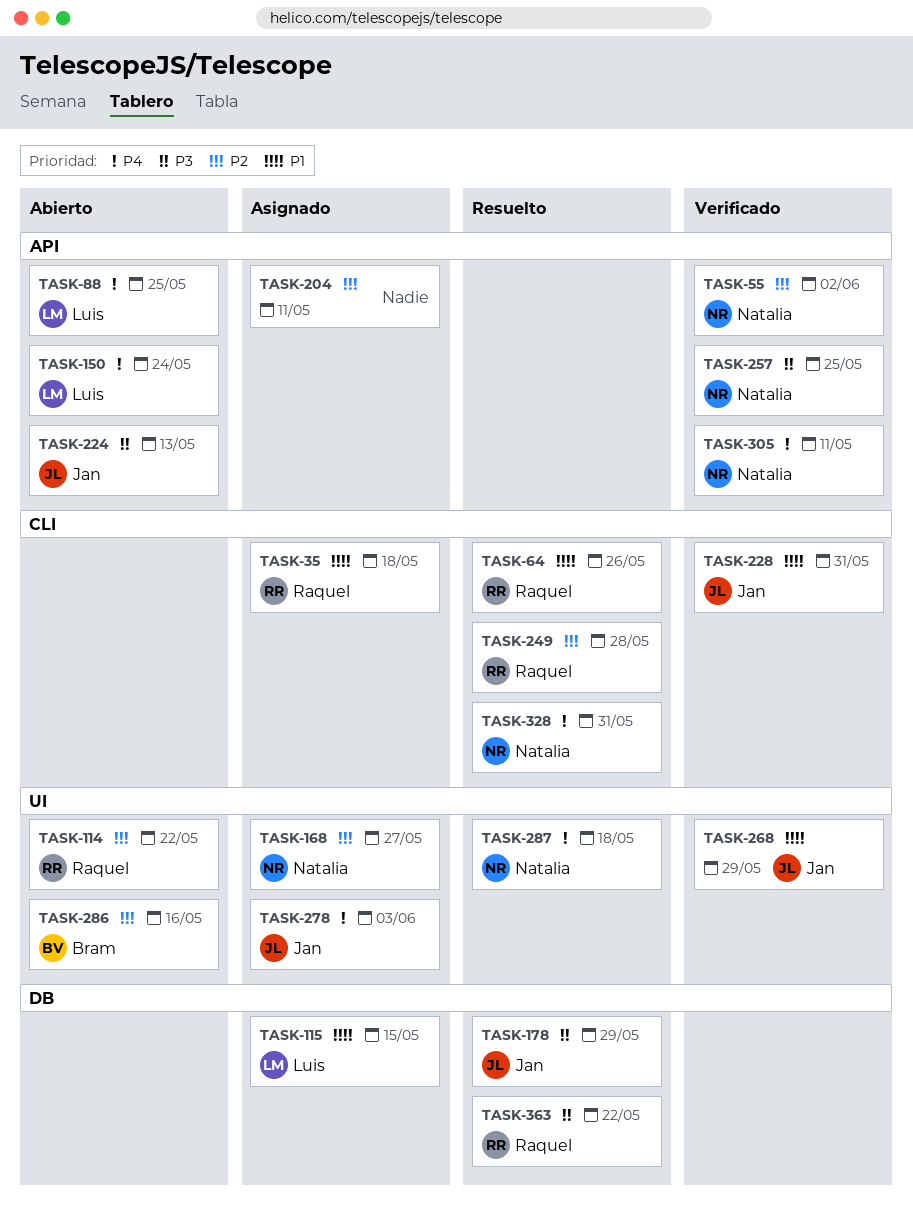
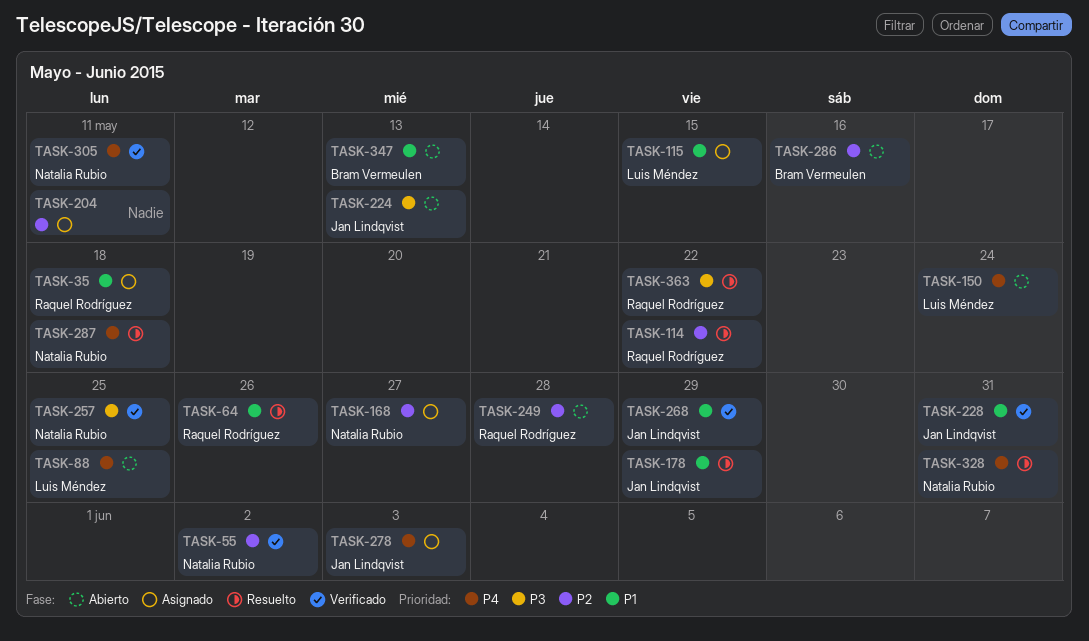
TASK-114, status: Abierto -> Resuelto
TASK-178, priority: P3 -> P1
TASK-249, status: Resuelto -> Abierto
TASK-347: none -> present

